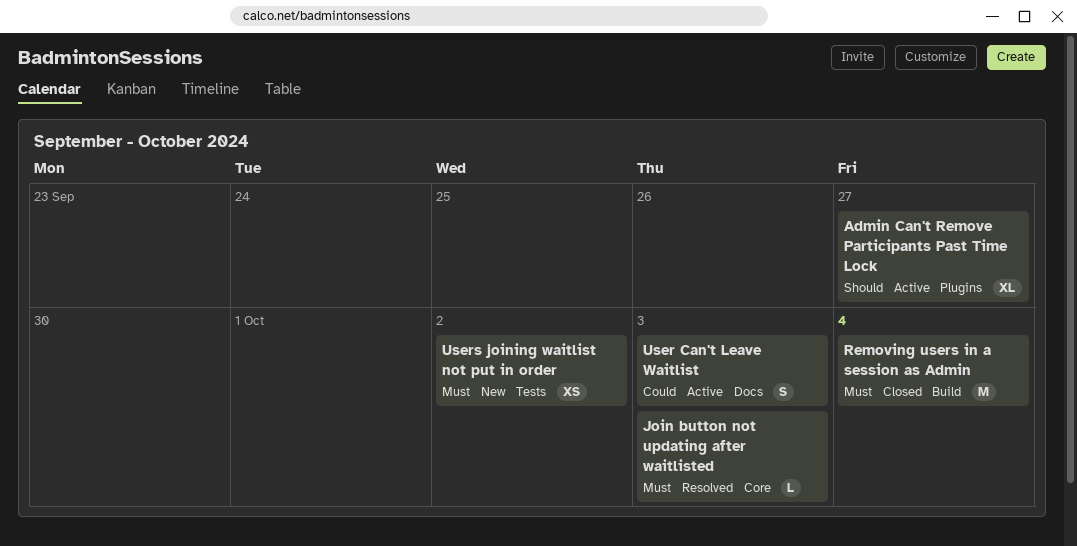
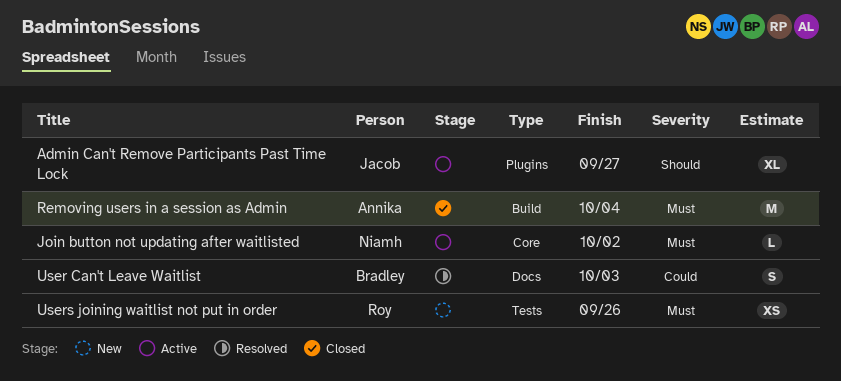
Join button not updating after waitlisted, status: Resolved -> Active
Join button not updating after waitlisted, due: Oct 3 -> Oct 2
User Can't Leave Waitlist, status: Active -> Resolved
Users joining waitlist not put in order, due: Oct 2 -> Sep 26

